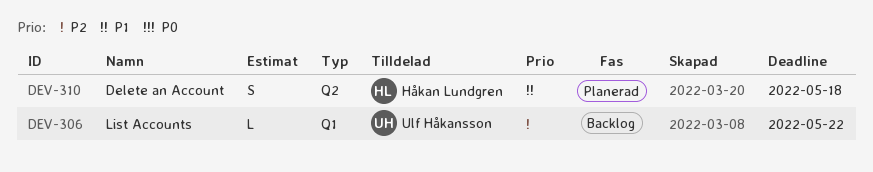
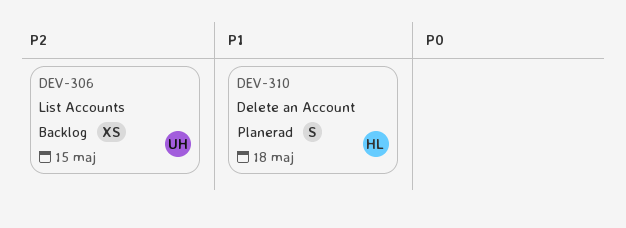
DEV-306, estimate: L -> XS
DEV-306, due: May 22 -> May 15

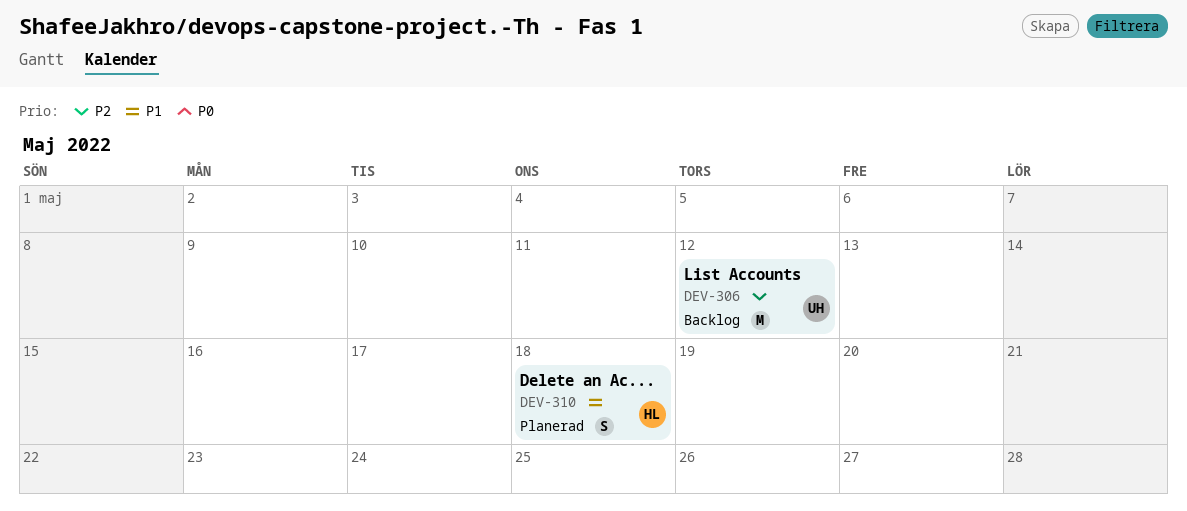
DEV-306, estimate: XS -> M
DEV-306, due: May 15 -> May 12

